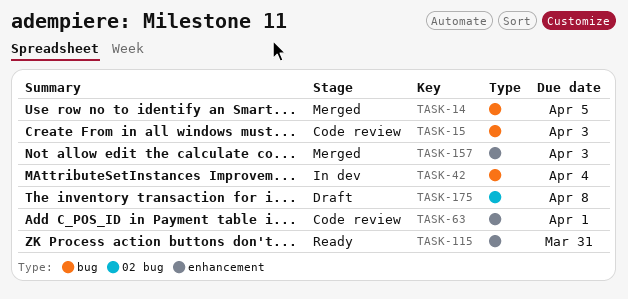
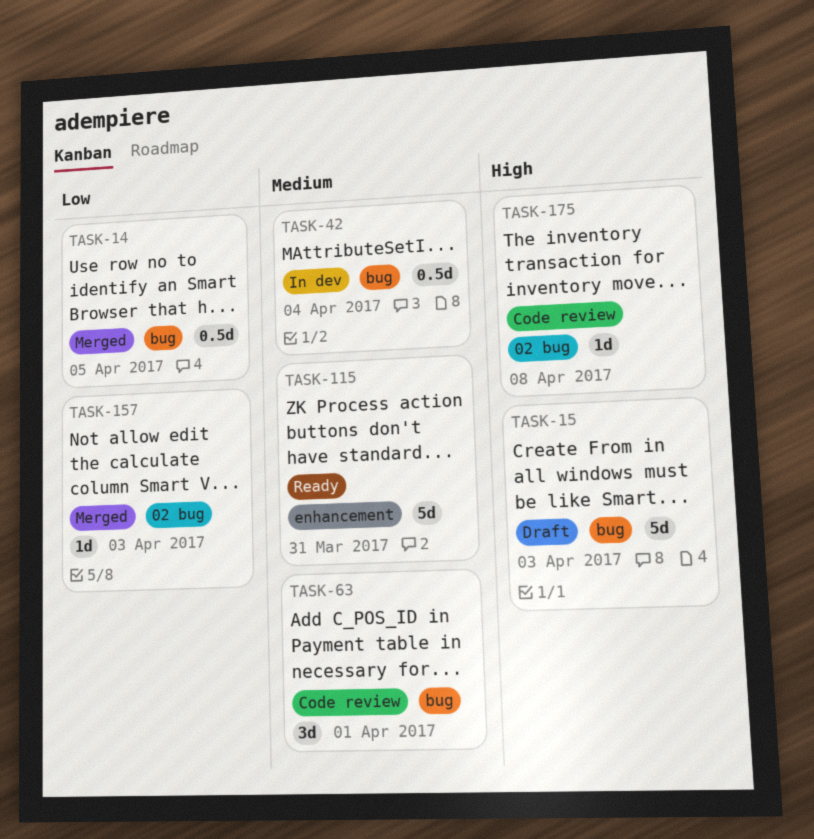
TASK-15, status: Code review -> Draft
TASK-63, label: enhancement -> bug
TASK-157, label: enhancement -> 02 bug
TASK-175, status: Draft -> Code review

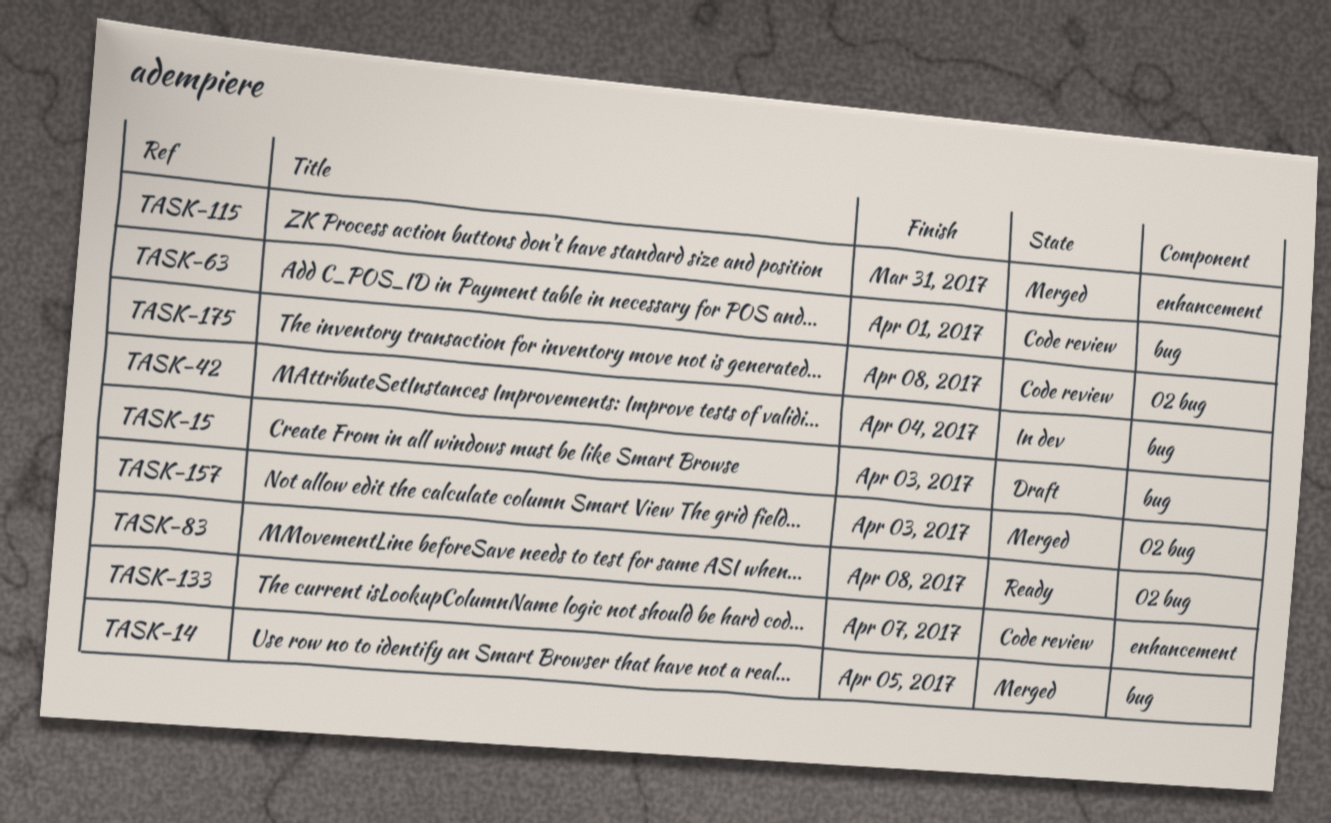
TASK-83: none -> present
TASK-115, status: Ready -> Merged
TASK-133: none -> present

